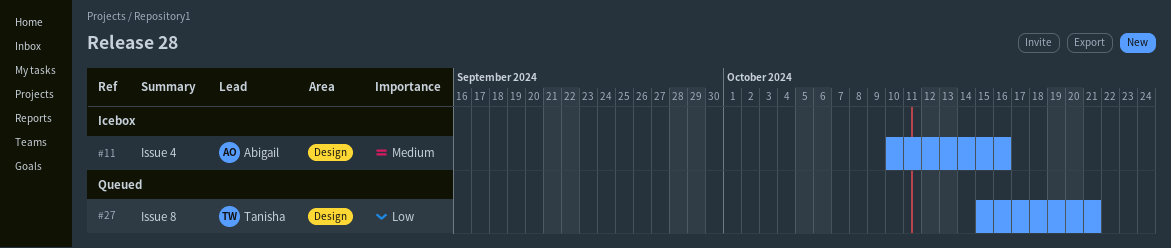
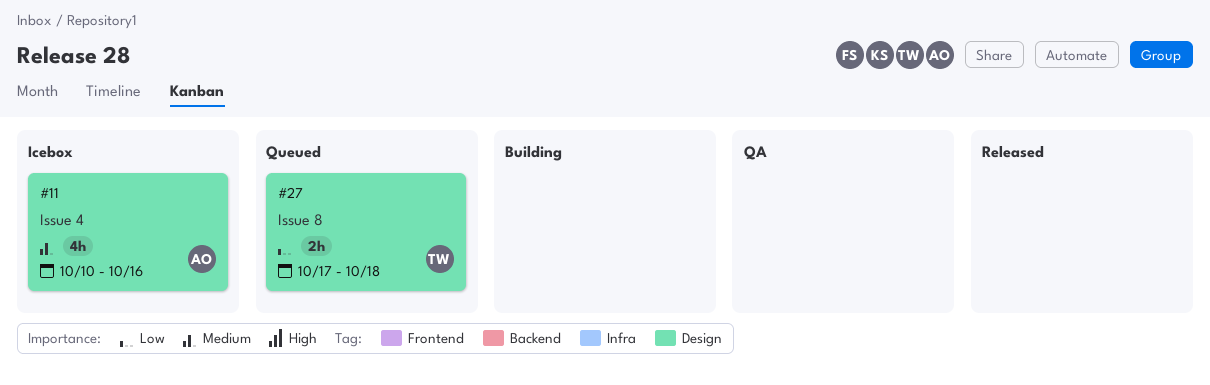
#27, start: Oct 15 -> Oct 17
#27, due: Oct 21 -> Oct 18

